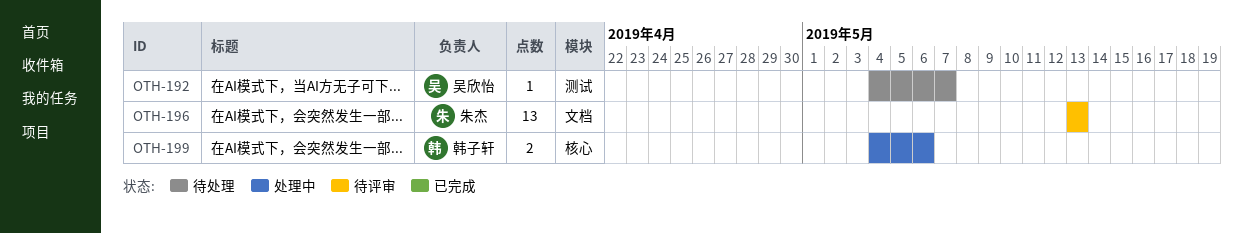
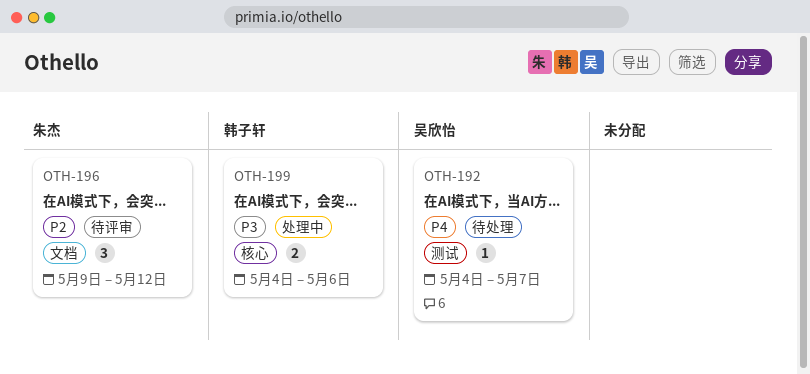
OTH-196, estimate: 13 -> 3
OTH-196, start: May 13 -> May 9
OTH-196, due: May 13 -> May 12

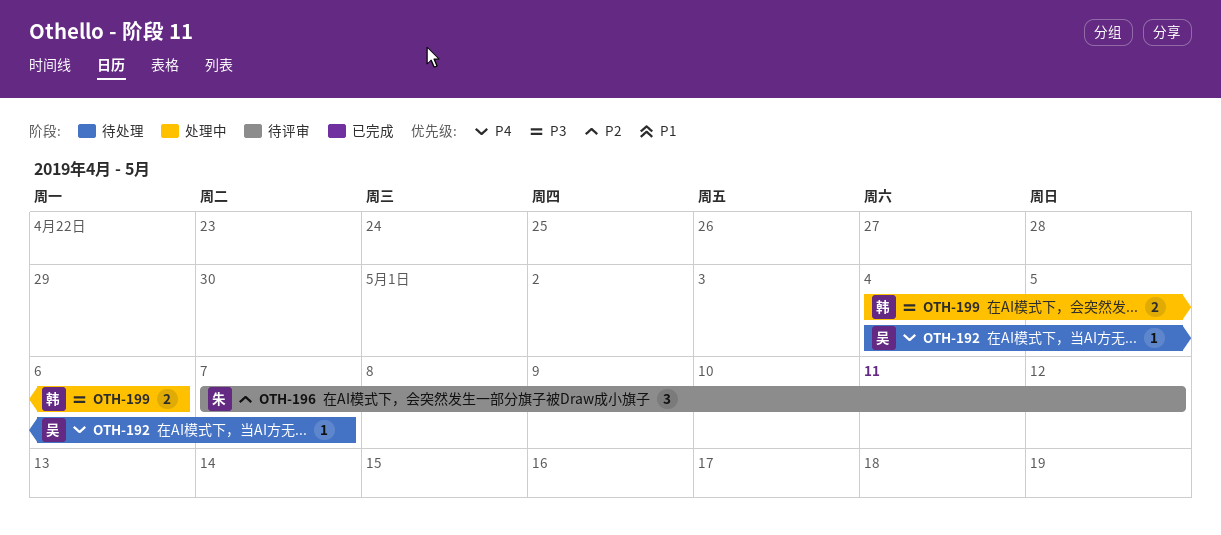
OTH-196, start: May 9 -> May 7

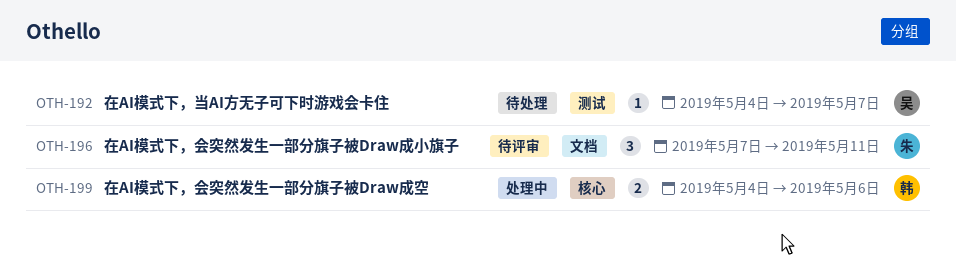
OTH-196, due: May 12 -> May 11

